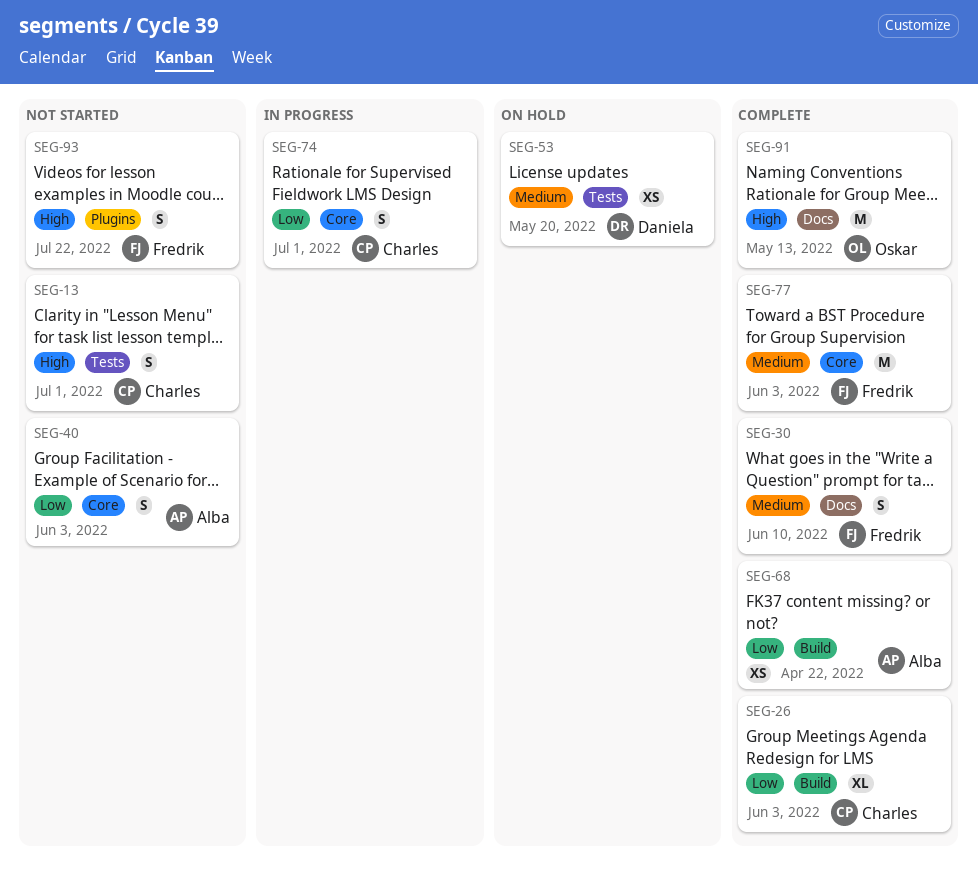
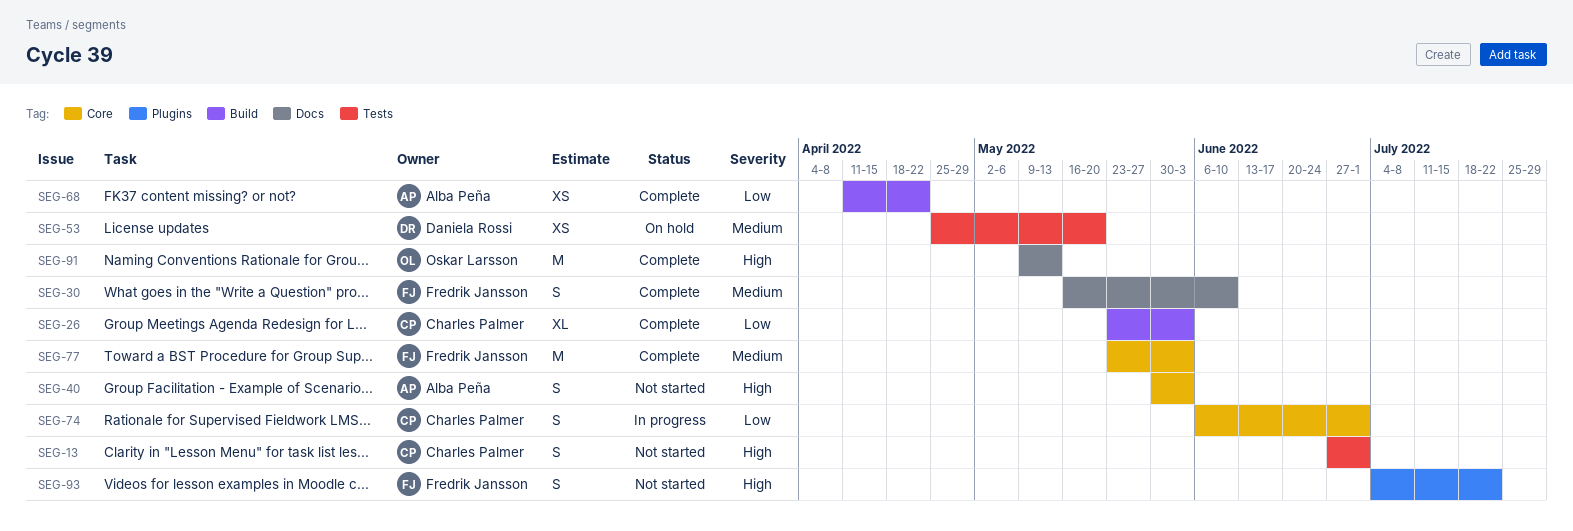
SEG-40, priority: Low -> High

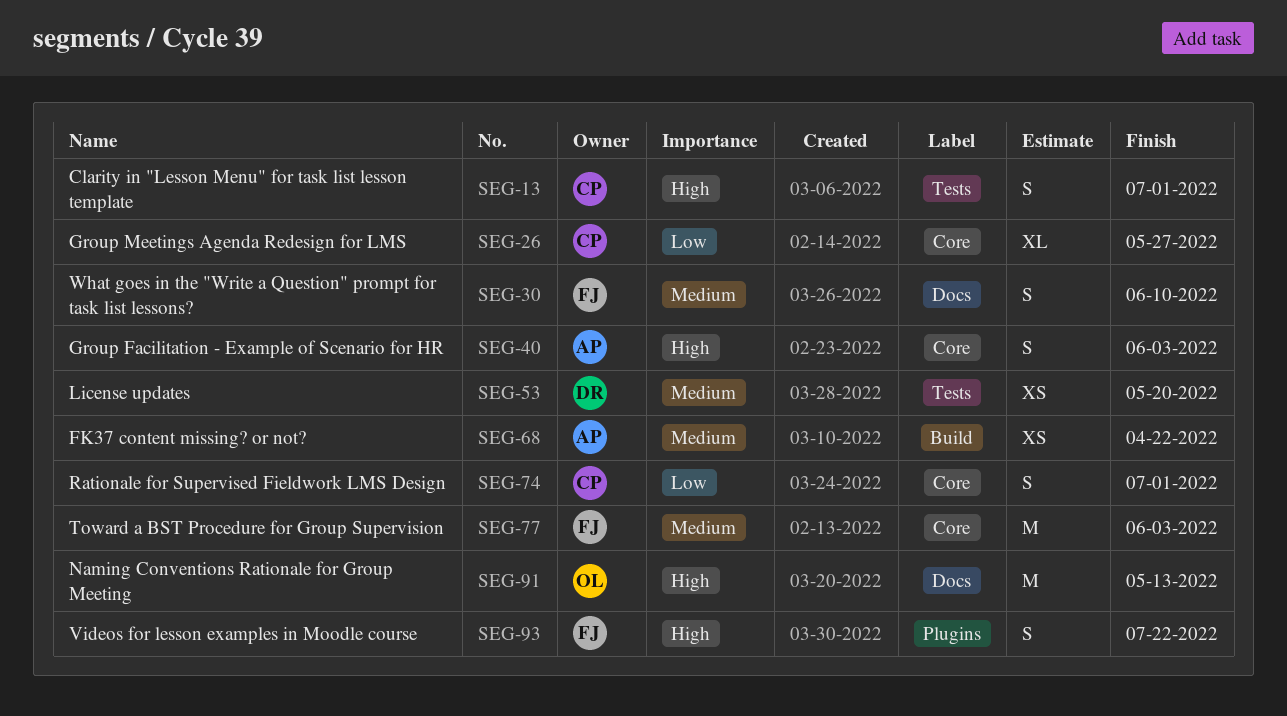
SEG-26, label: Build -> Core
SEG-26, due: Jun 3 -> May 27
SEG-68, priority: Low -> Medium

